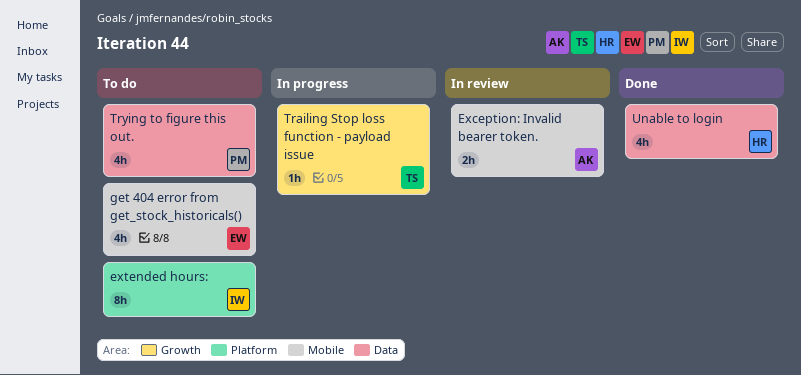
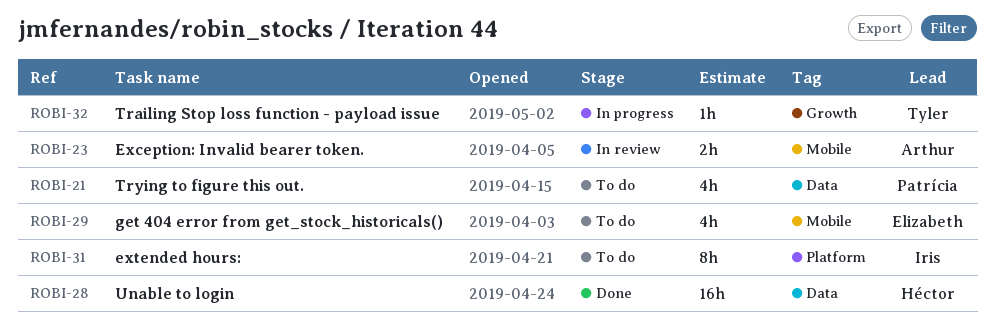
Unable to login, estimate: 4h -> 16h

